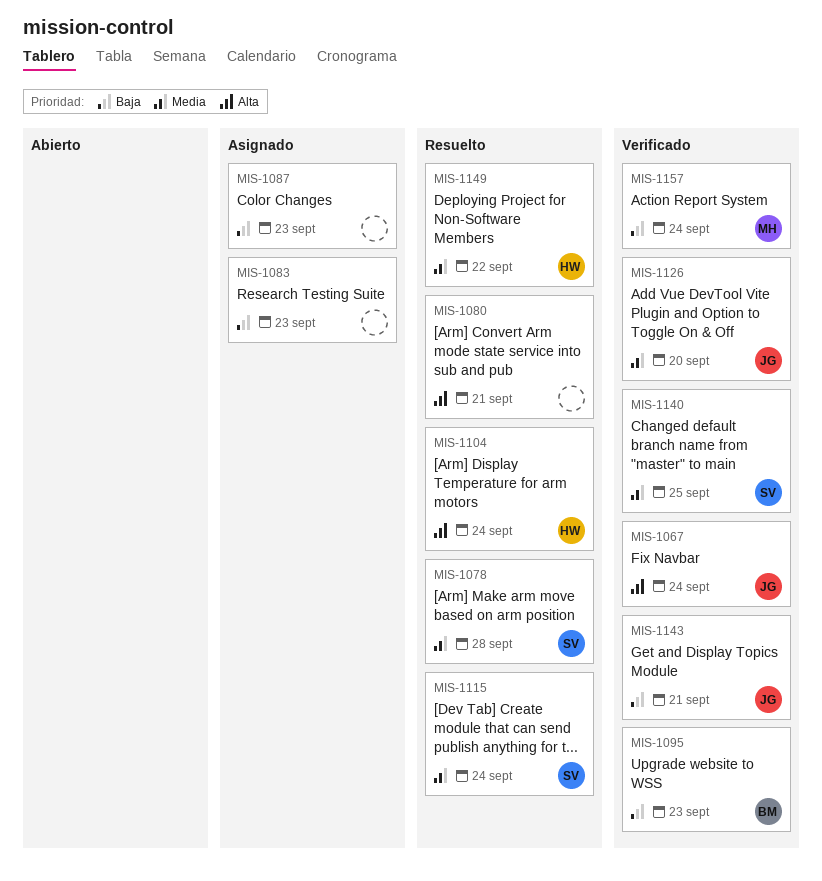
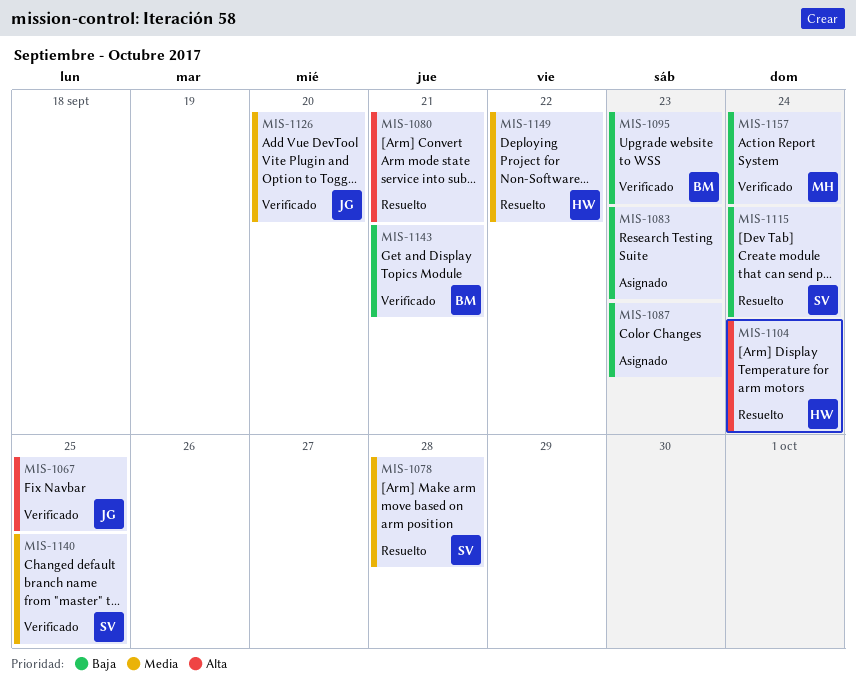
MIS-1067, due: Sep 24 -> Sep 25
MIS-1115, priority: Media -> Baja
MIS-1143, owner: JG -> BM

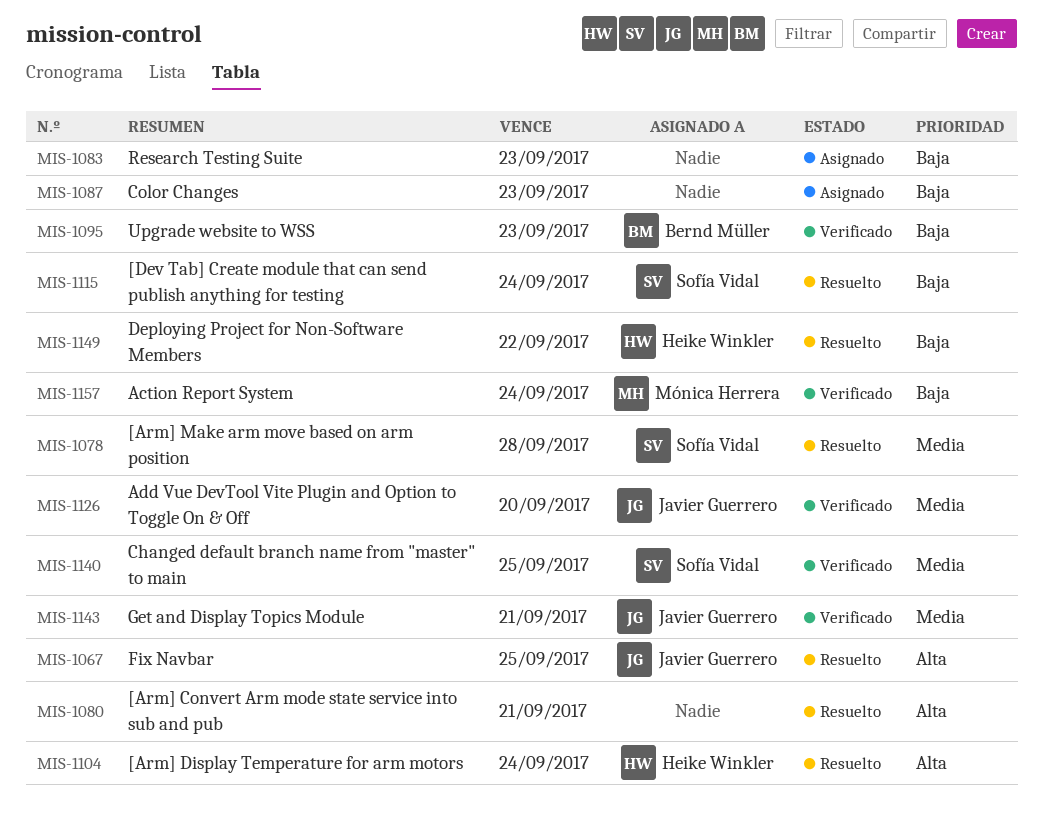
MIS-1067, status: Verificado -> Resuelto
MIS-1143, owner: Bernd Müller -> Javier Guerrero
MIS-1143, priority: Baja -> Media
MIS-1149, priority: Media -> Baja

